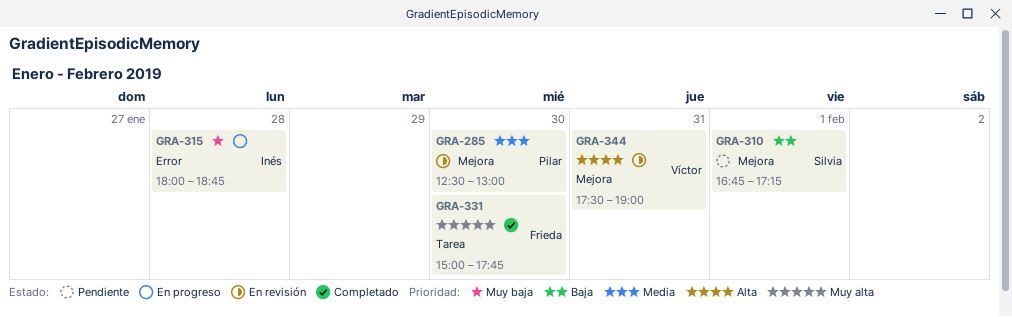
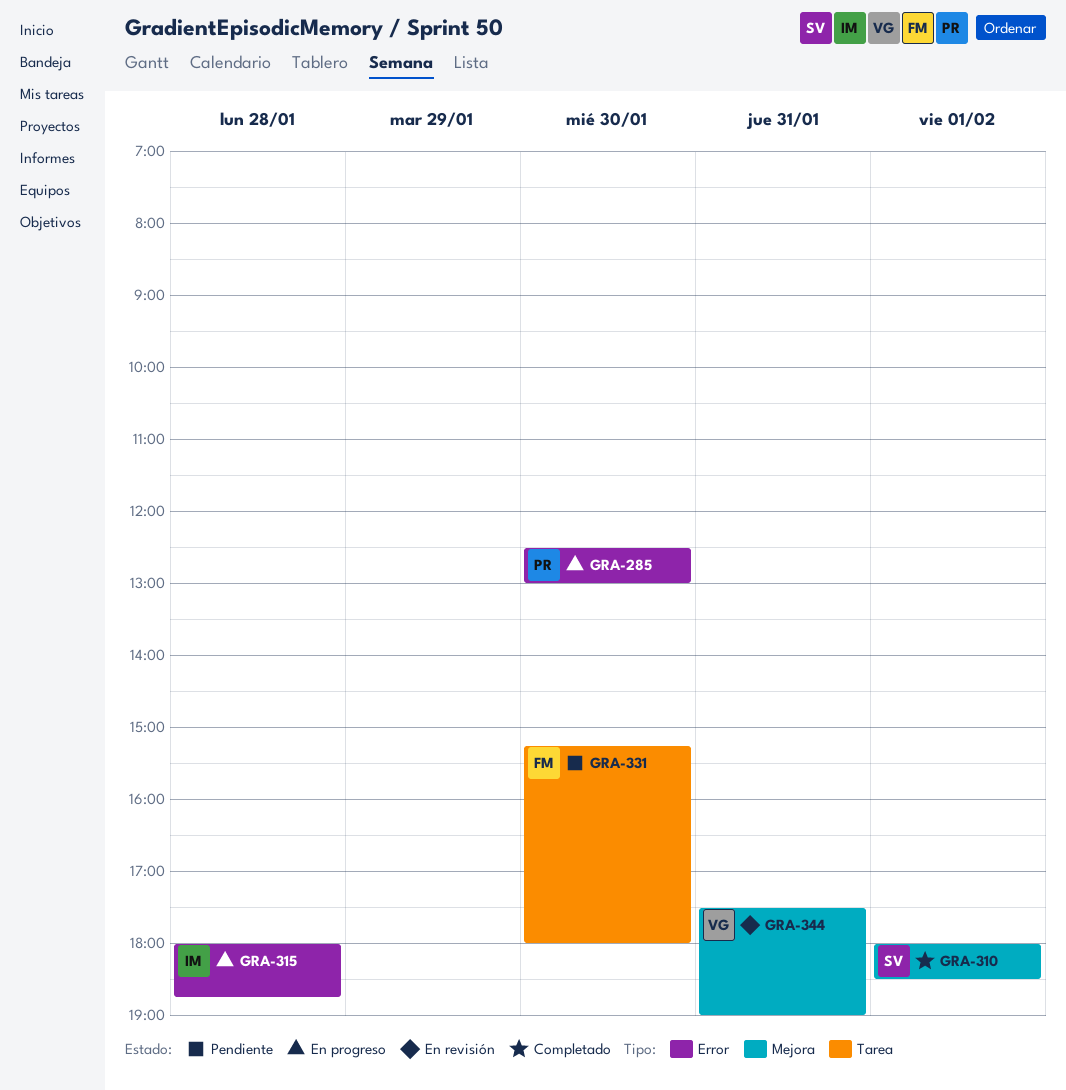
GRA-285, status: En revisión -> En progreso
GRA-285, label: Mejora -> Error
GRA-310, status: Pendiente -> Completado
GRA-310, begins: 16:45 -> 18:00
GRA-310, ends: 17:15 -> 18:30
GRA-331, status: Completado -> Pendiente
GRA-331, begins: 15:00 -> 15:15
GRA-331, ends: 17:45 -> 18:00

